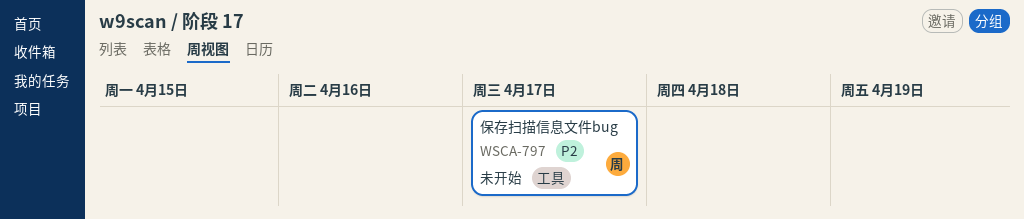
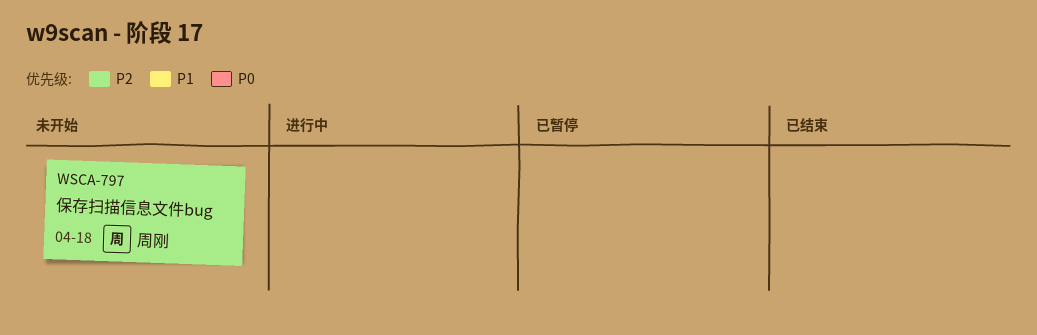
WSCA-797, due: Apr 17 -> Apr 18

